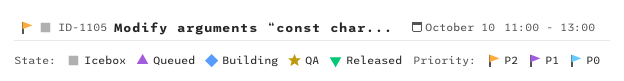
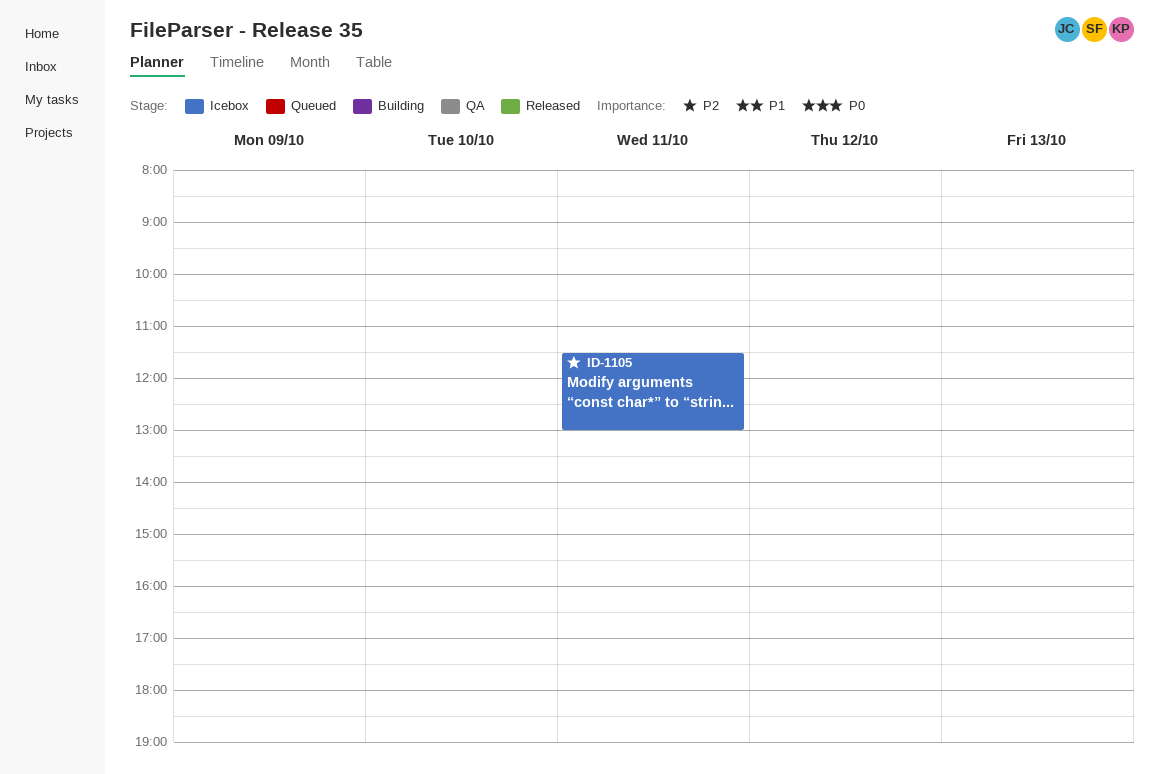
ID-1105, day: Oct 10 -> Oct 11
ID-1105, begins: 11:00 -> 11:30

